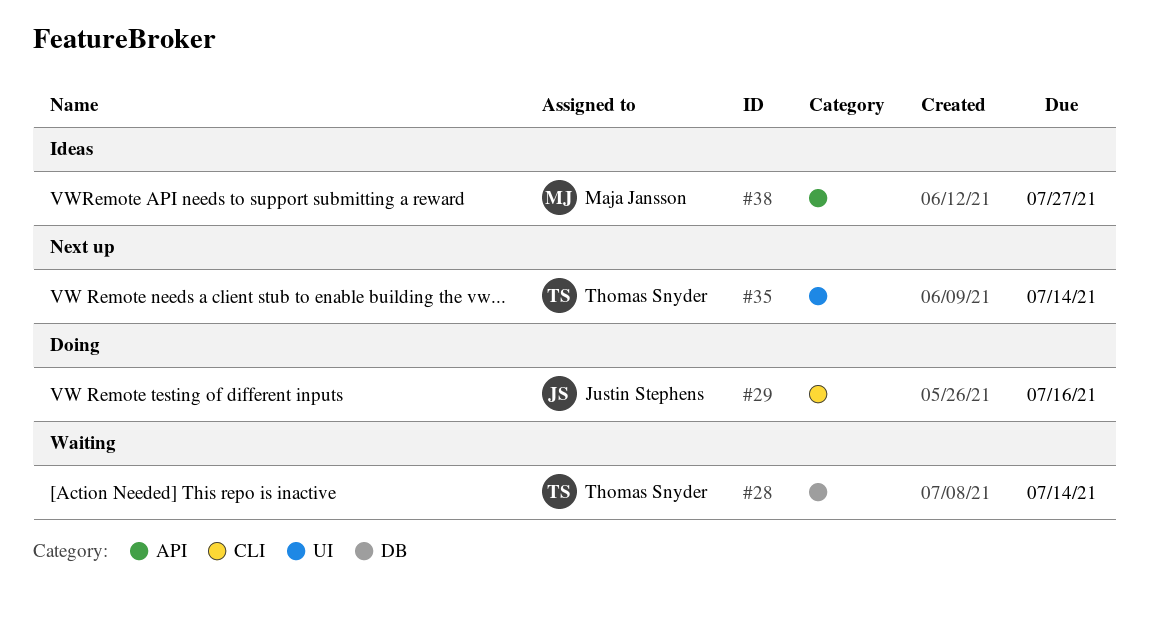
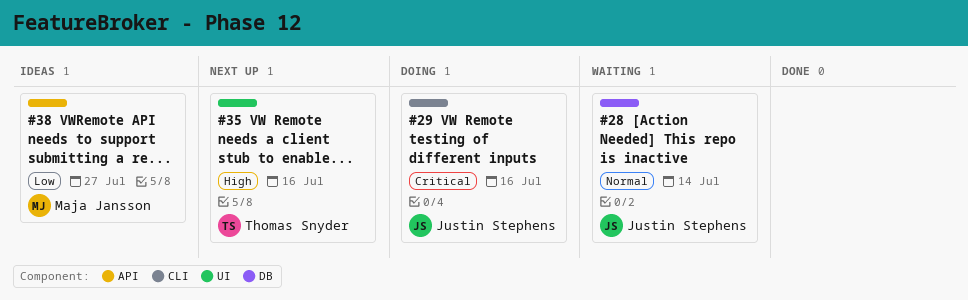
#28, owner: Thomas Snyder -> Justin Stephens
#35, due: Jul 14 -> Jul 16

